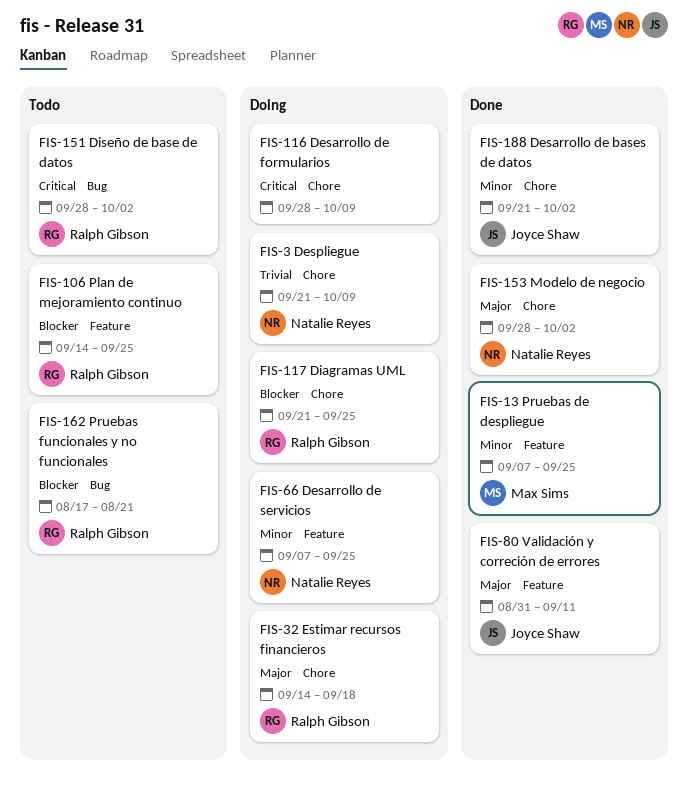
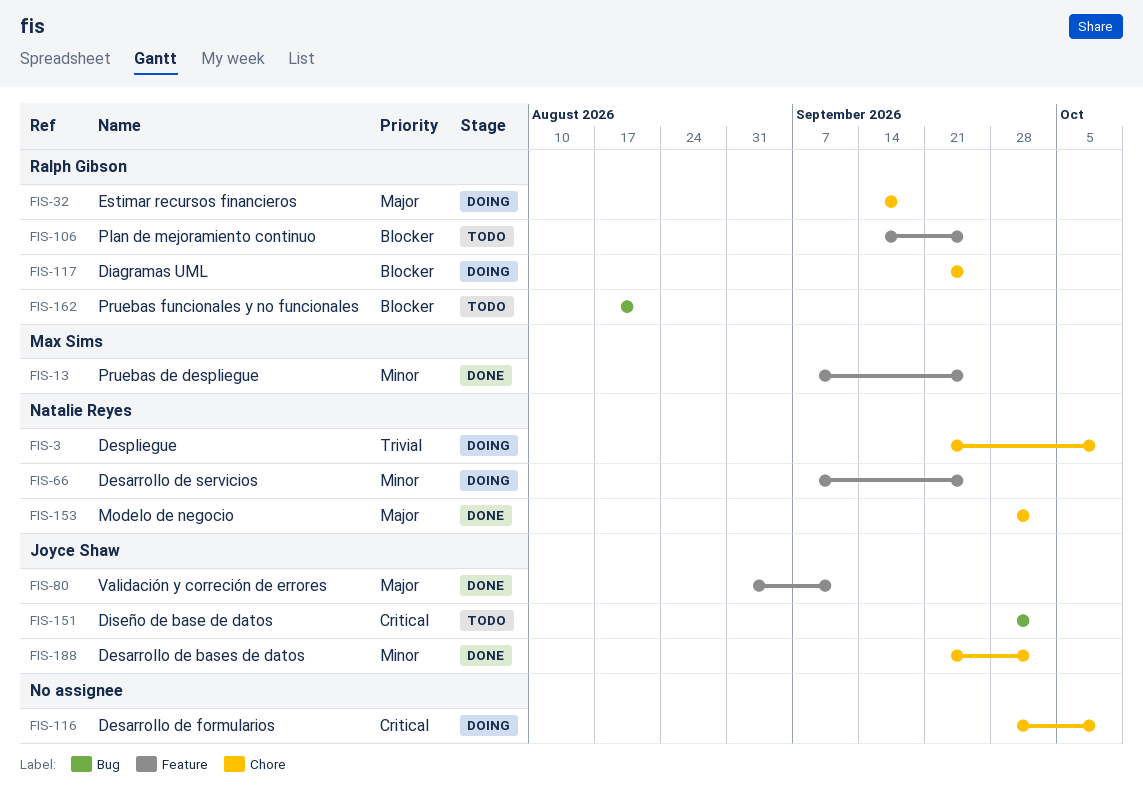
FIS-151, owner: Ralph Gibson -> Joyce Shaw

